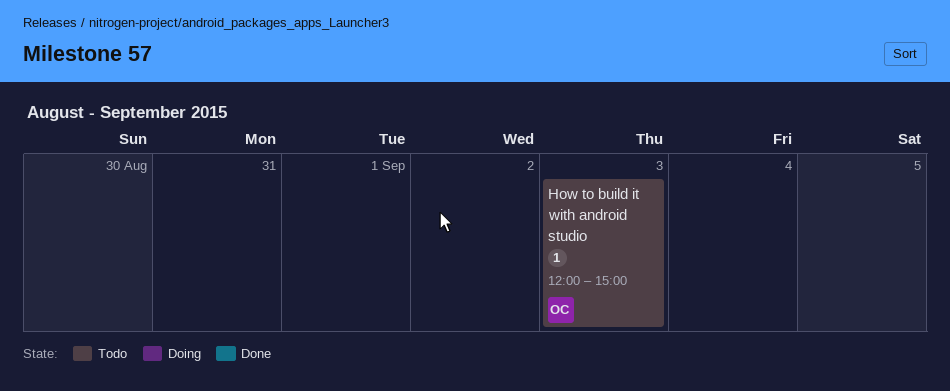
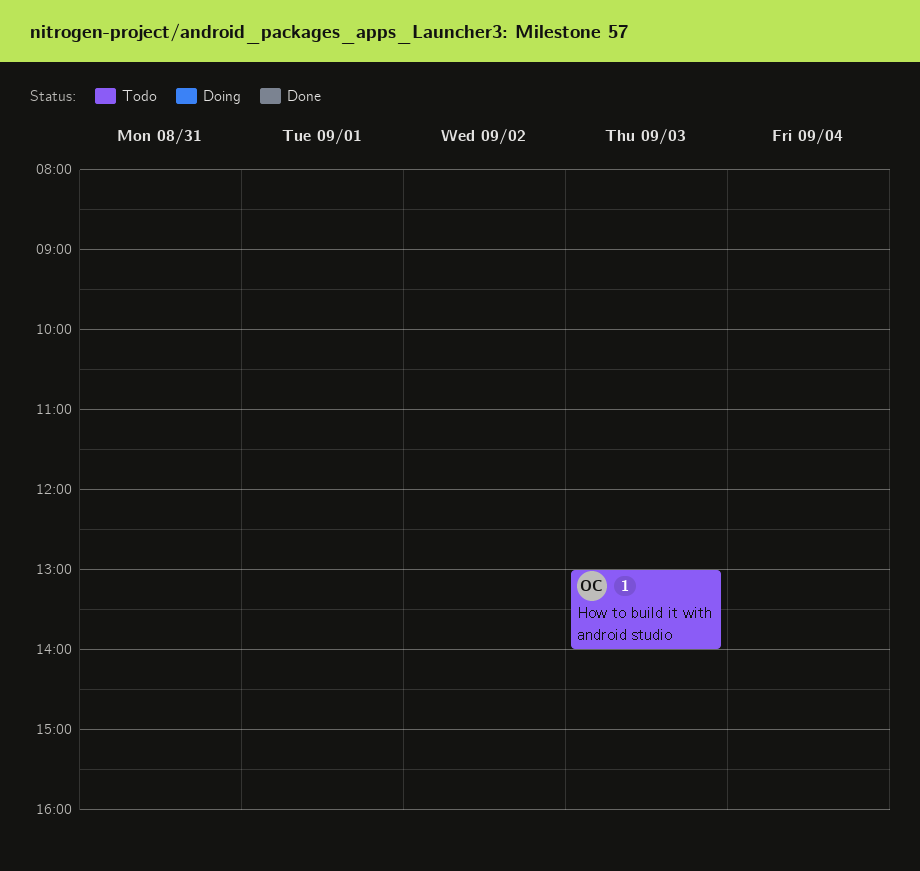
How to build it with android studio, begins: 12:00 -> 13:00
How to build it with android studio, ends: 15:00 -> 14:00

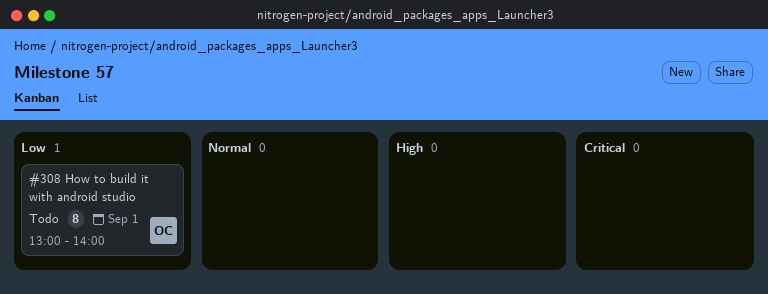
How to build it with android studio, estimate: 1 -> 8
How to build it with android studio, day: Sep 3 -> Sep 1

